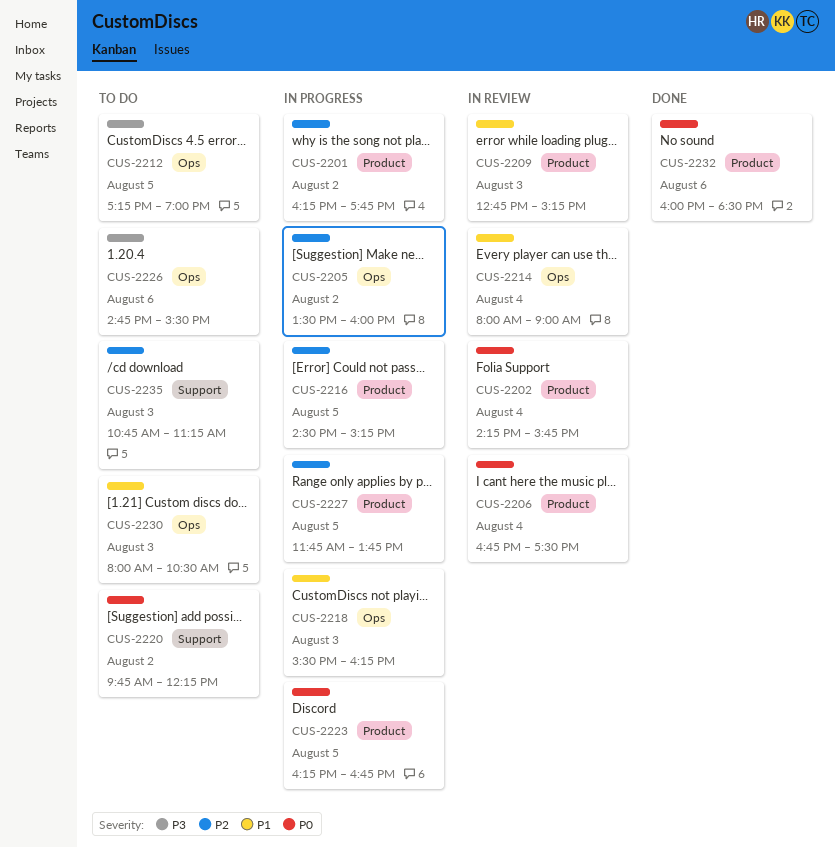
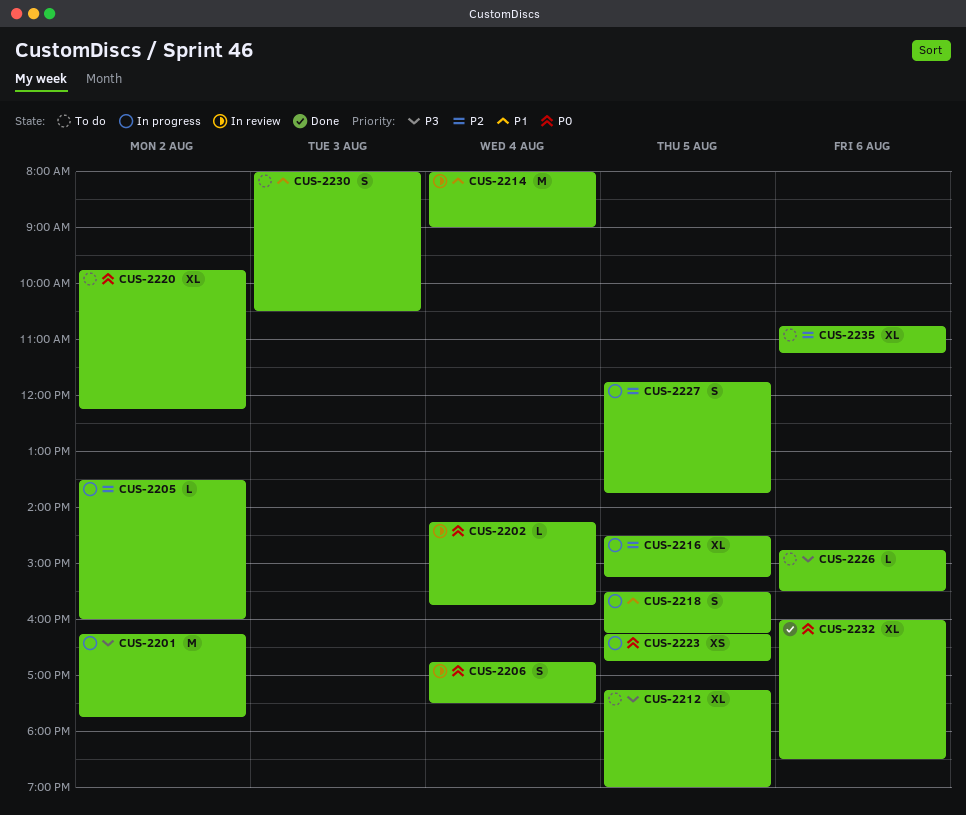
CUS-2201, priority: P2 -> P3
CUS-2209: present -> none
CUS-2218, day: Aug 3 -> Aug 5
CUS-2235, day: Aug 3 -> Aug 6

